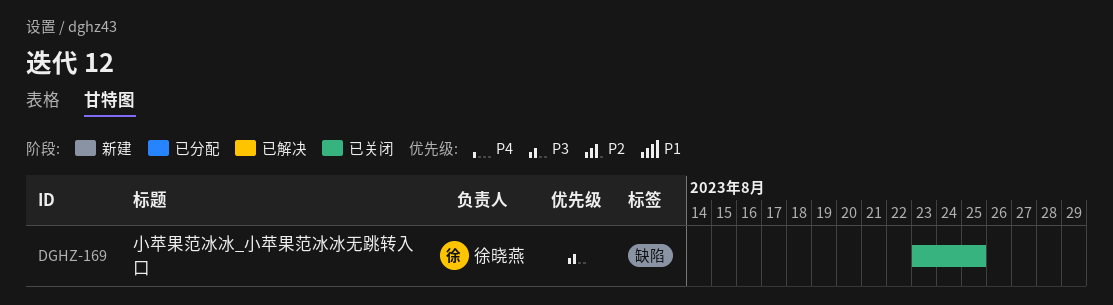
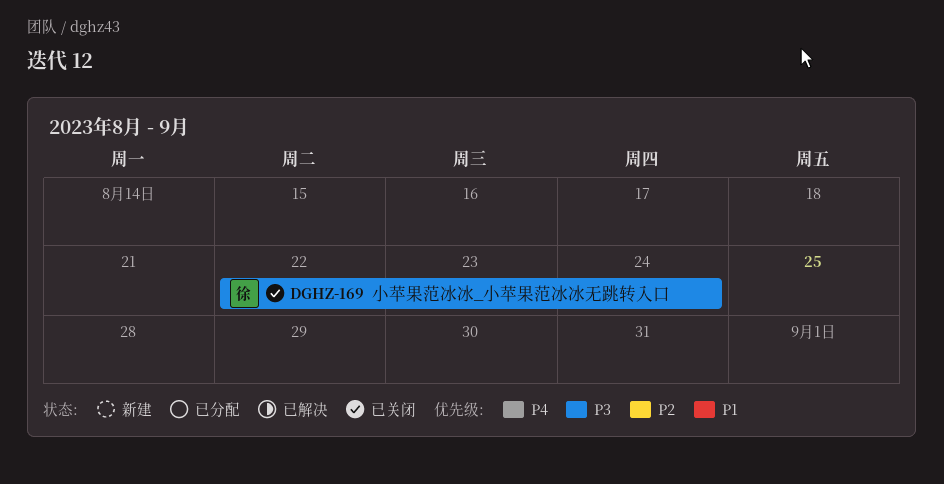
DGHZ-169, start: Aug 23 -> Aug 22
DGHZ-169, due: Aug 25 -> Aug 24

